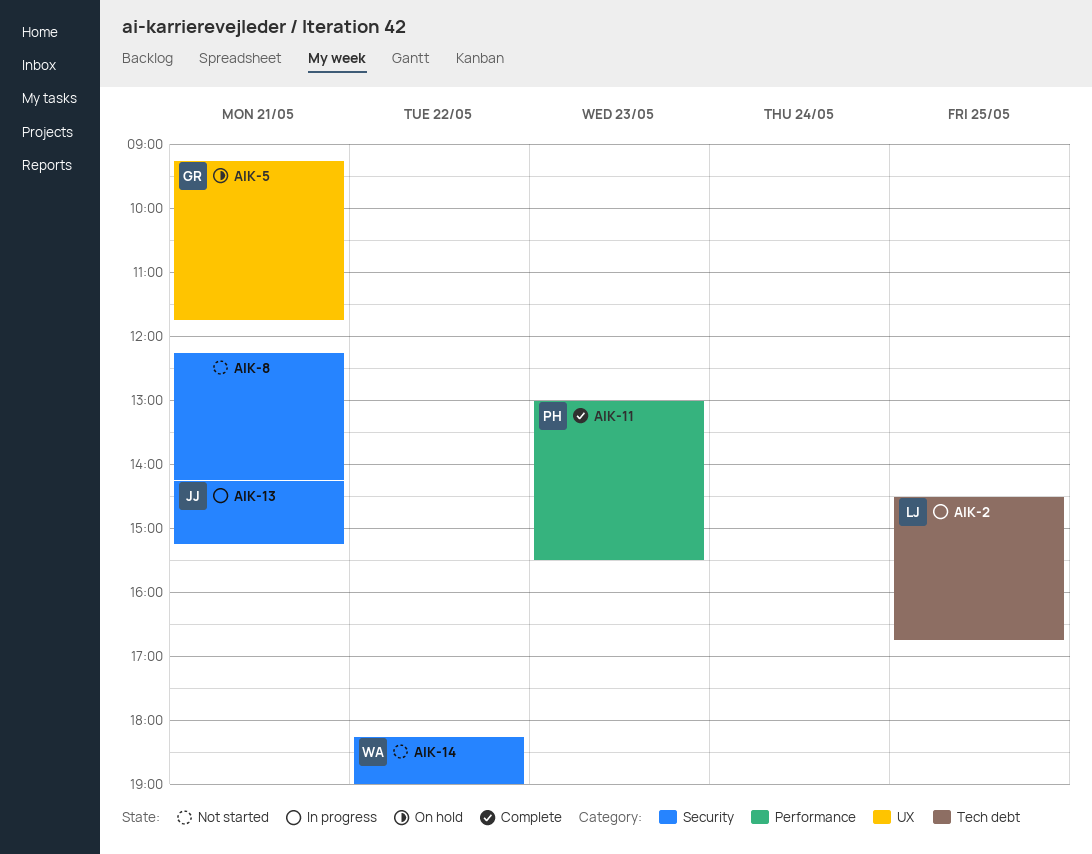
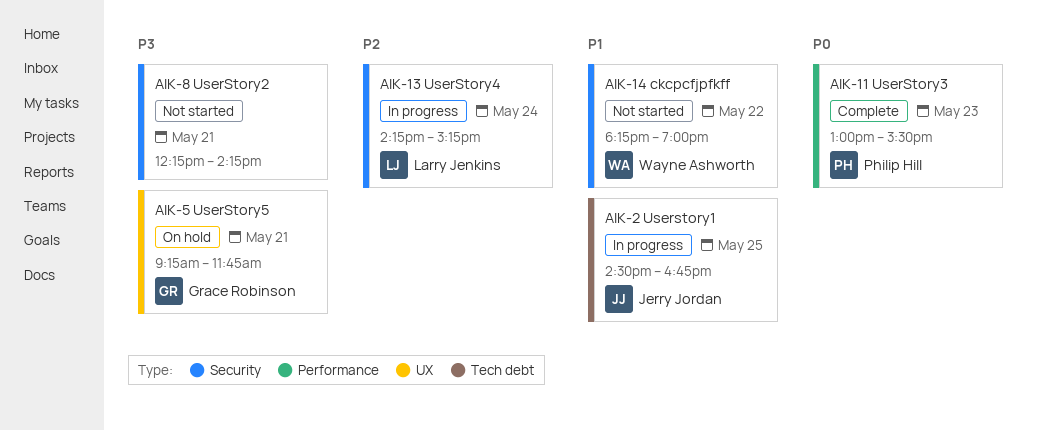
AIK-2, owner: Larry Jenkins -> Jerry Jordan
AIK-13, owner: Jerry Jordan -> Larry Jenkins
AIK-13, day: May 21 -> May 24

